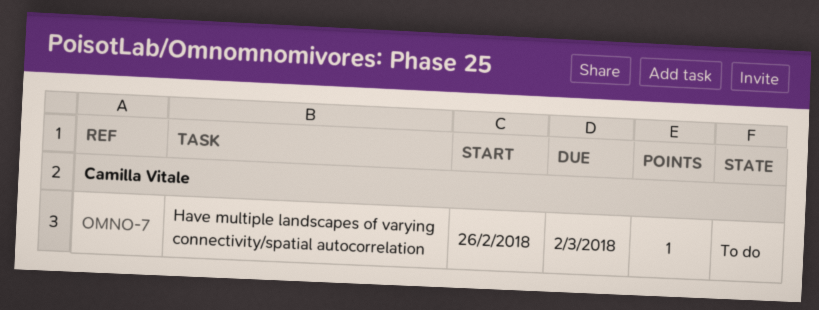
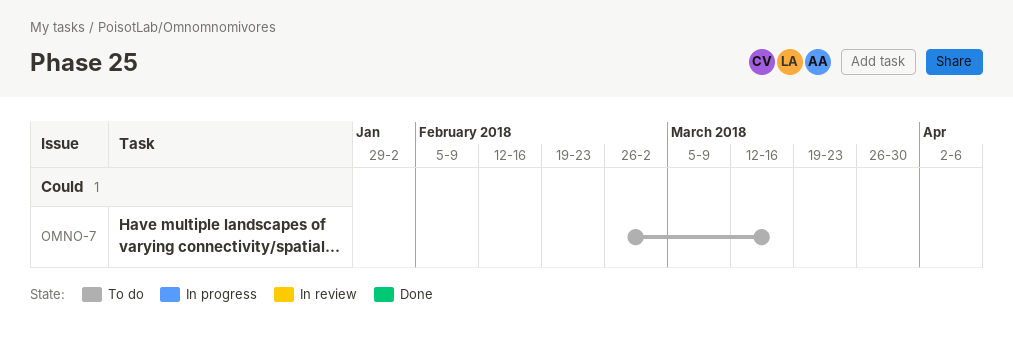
OMNO-7, due: Mar 2 -> Mar 16

